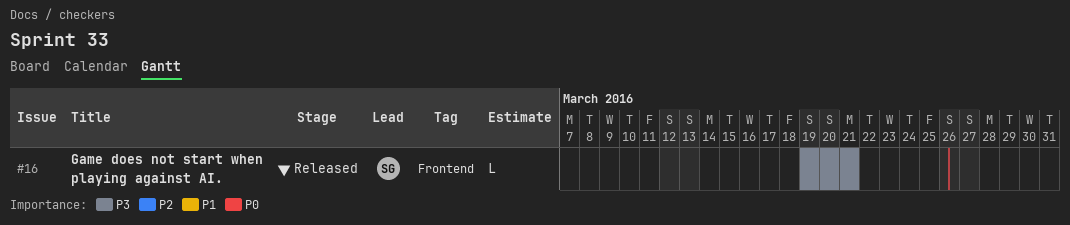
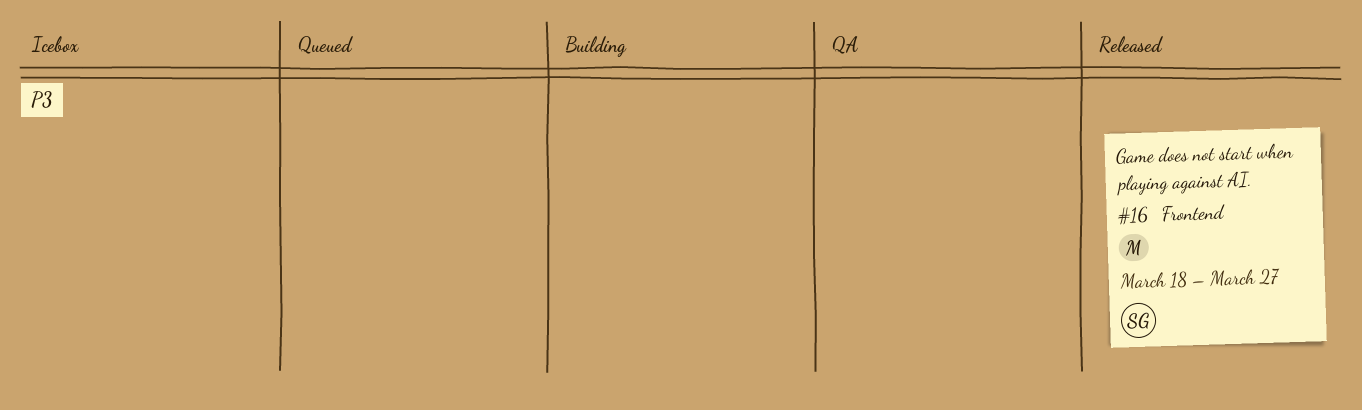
#16, estimate: L -> M
#16, start: Mar 19 -> Mar 18
#16, due: Mar 21 -> Mar 27

